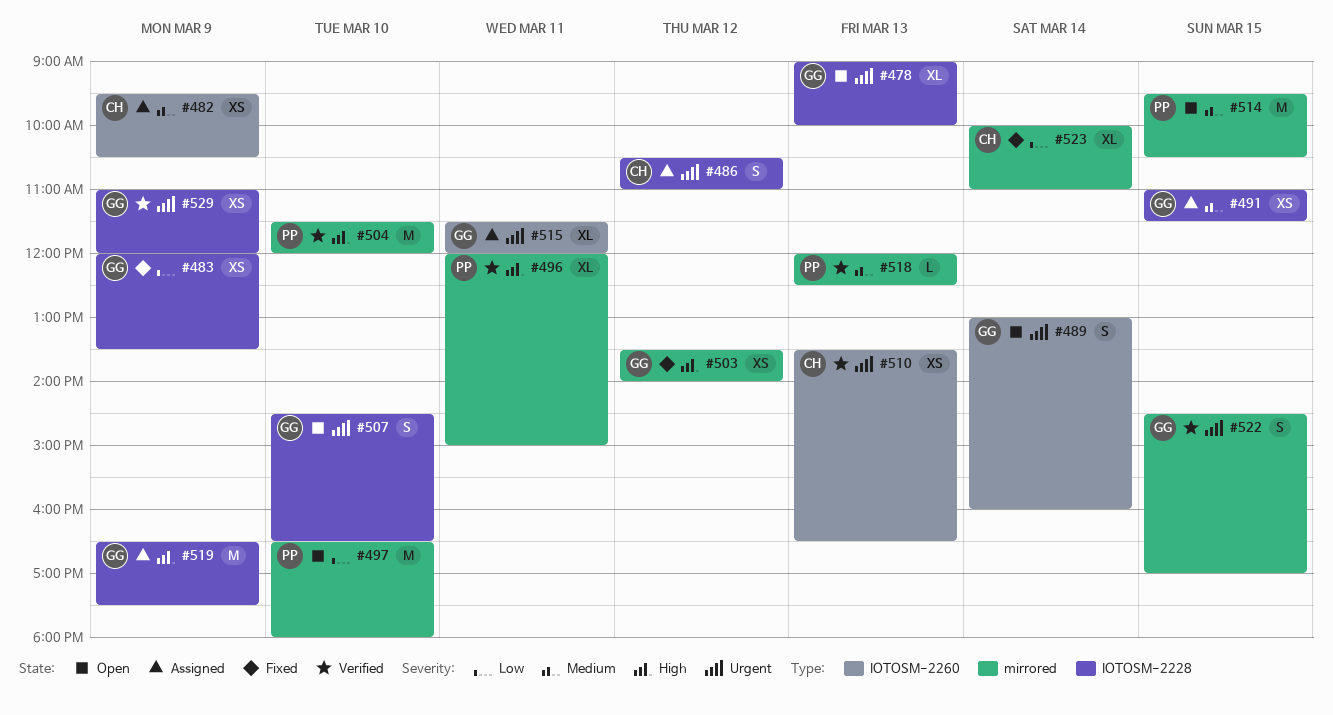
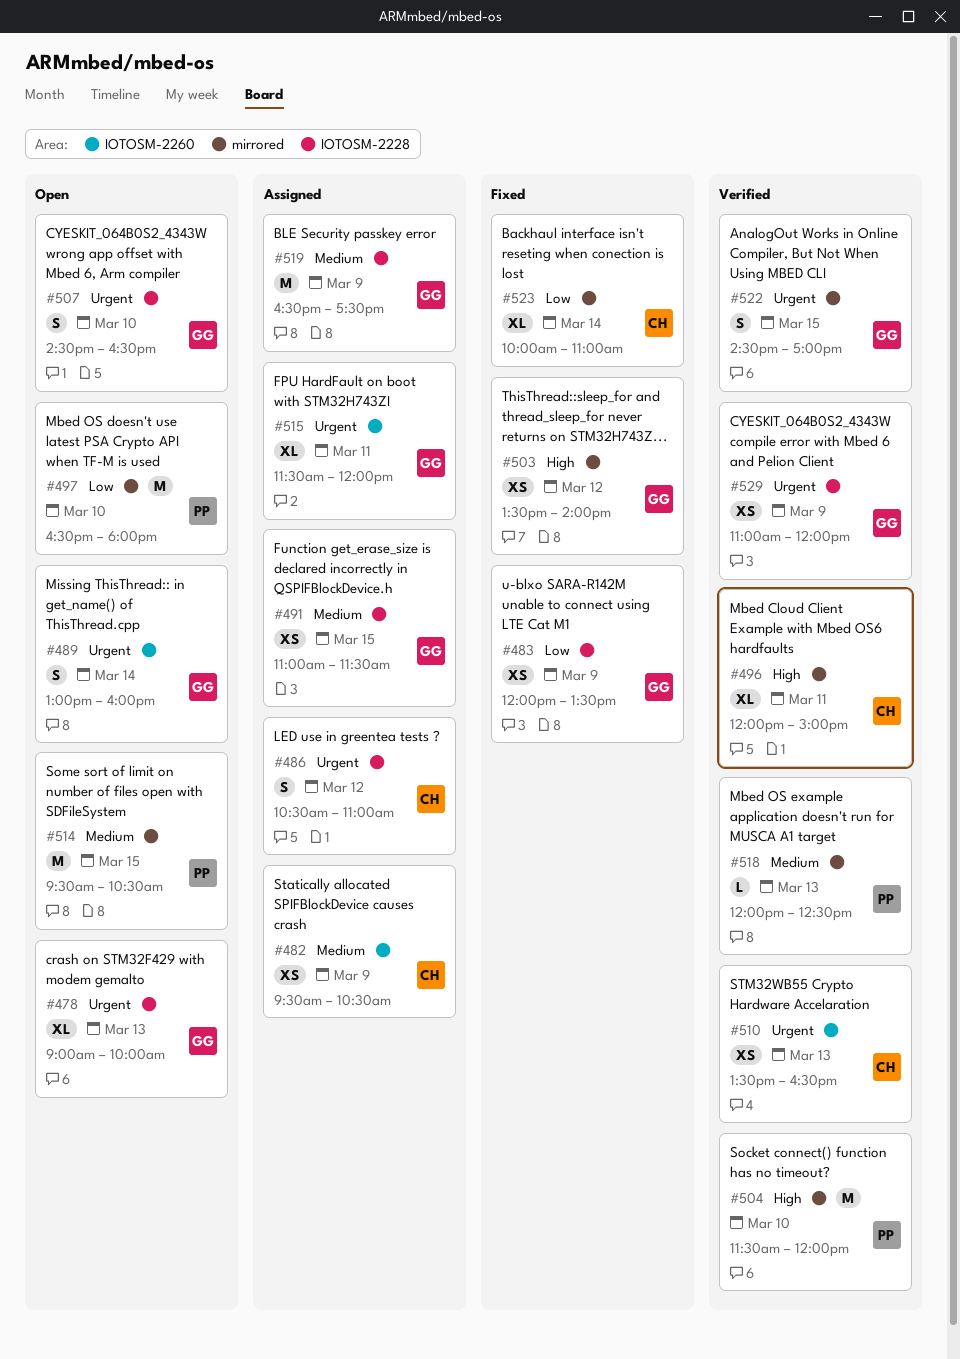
#496, owner: PP -> CH
#519, priority: High -> Medium

